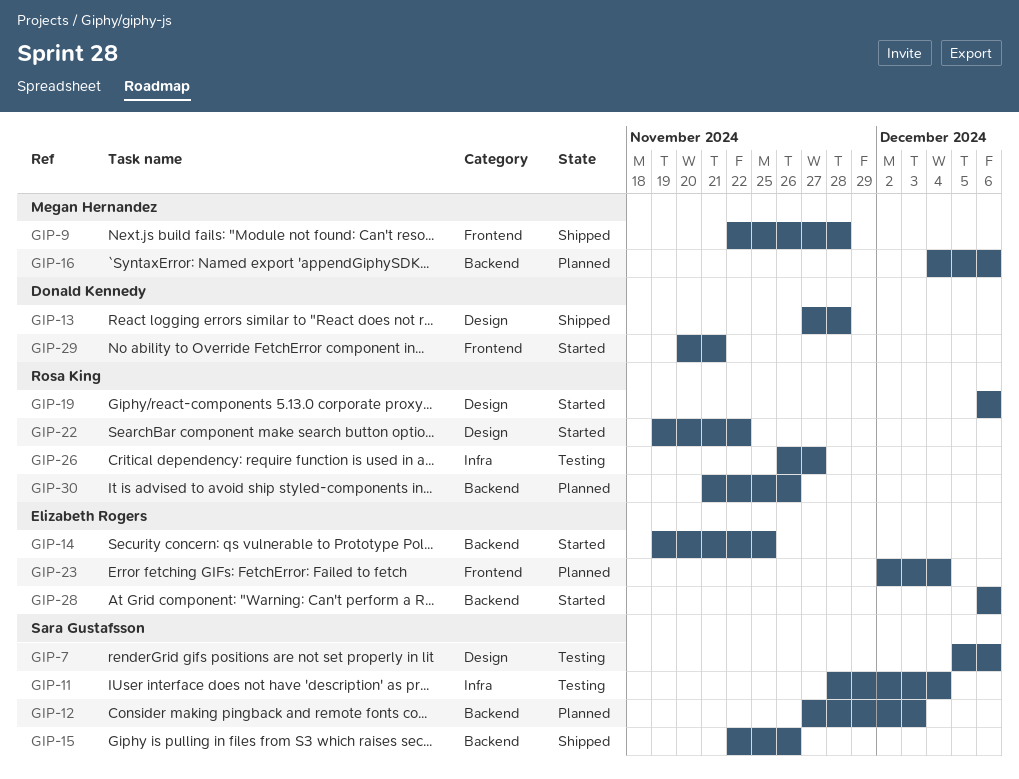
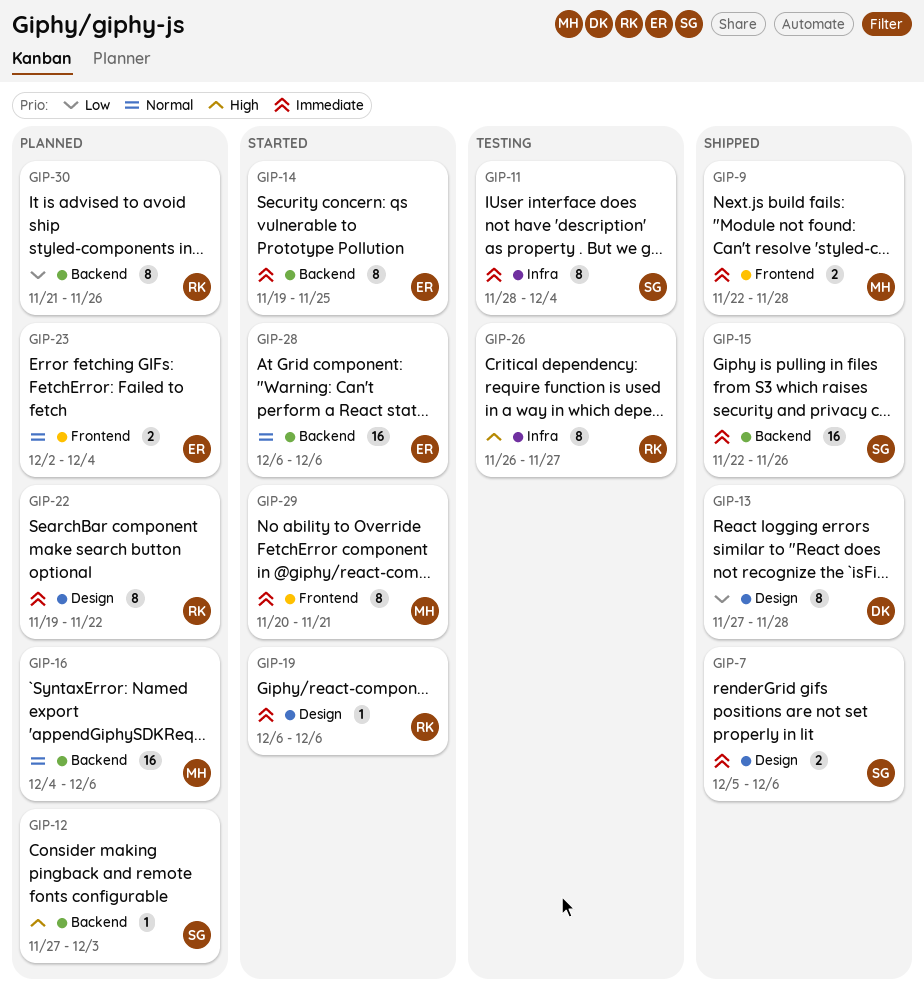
GIP-7, status: Testing -> Shipped
GIP-22, status: Started -> Planned
GIP-29, owner: Donald Kennedy -> Megan Hernandez

